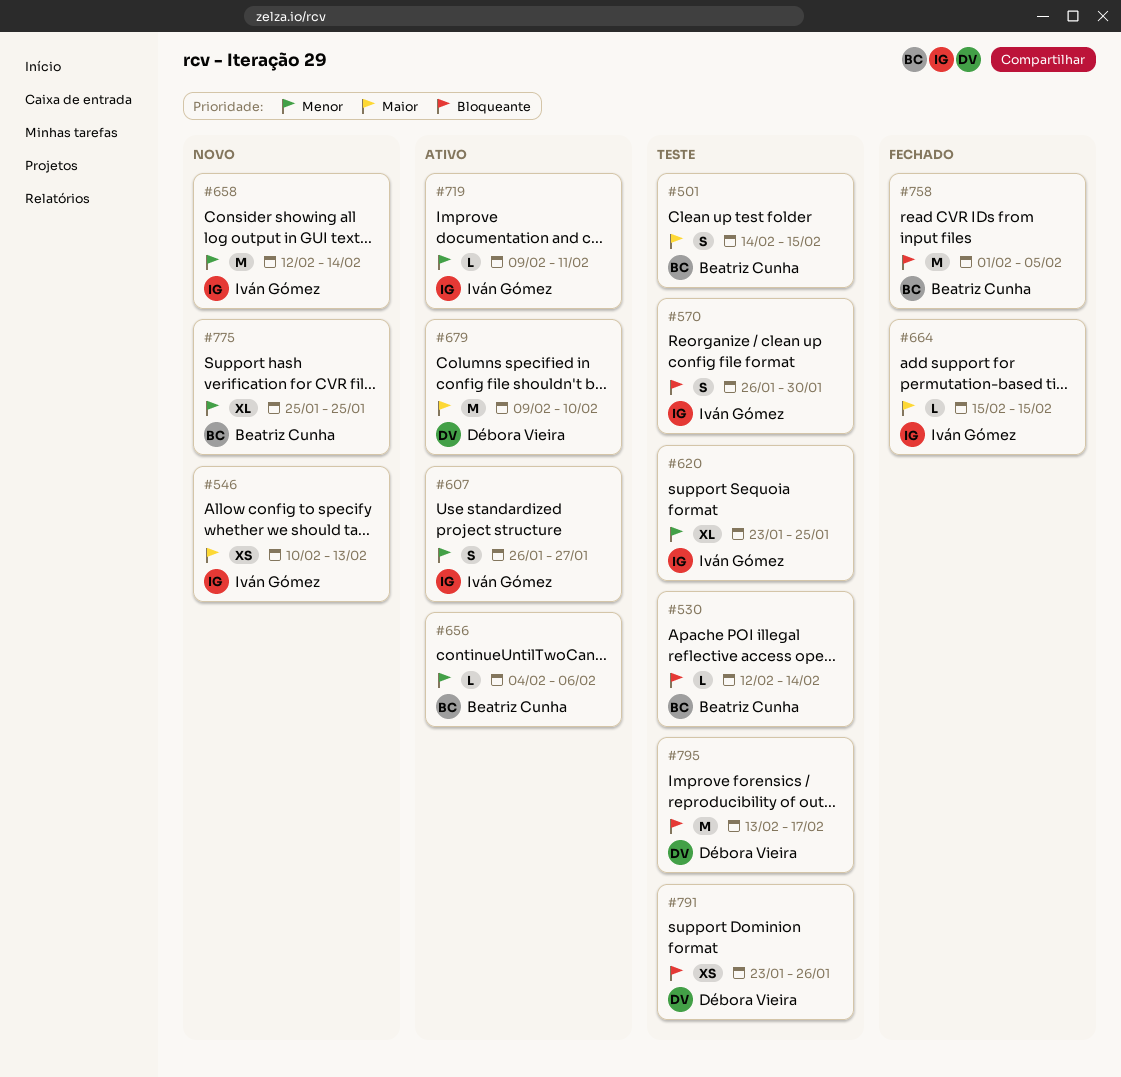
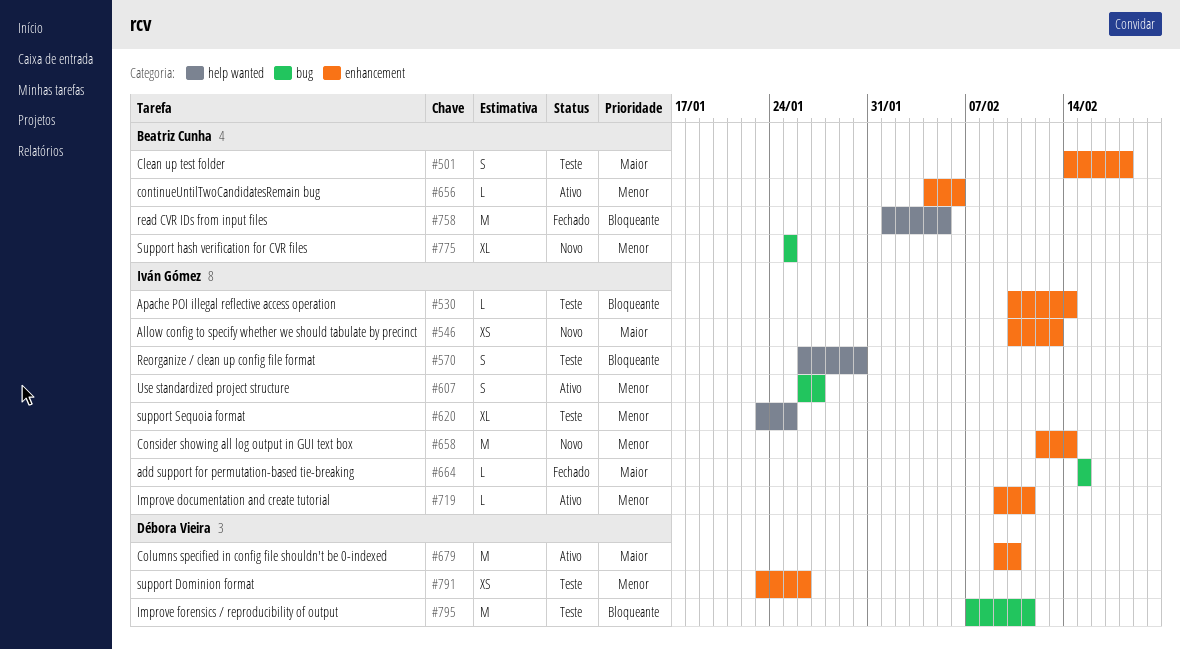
#501, due: Feb 15 -> Feb 18
#530, owner: Beatriz Cunha -> Iván Gómez
#530, start: Feb 12 -> Feb 10
#791, priority: Bloqueante -> Menor
#795, start: Feb 13 -> Feb 7
#795, due: Feb 17 -> Feb 11

